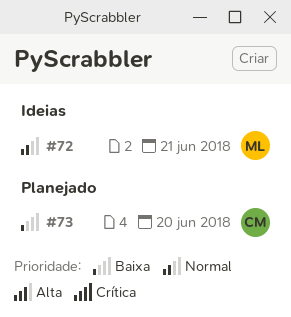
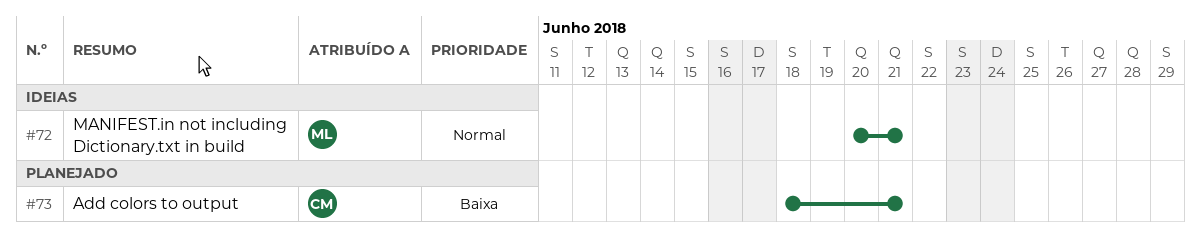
#73, due: Jun 20 -> Jun 21

